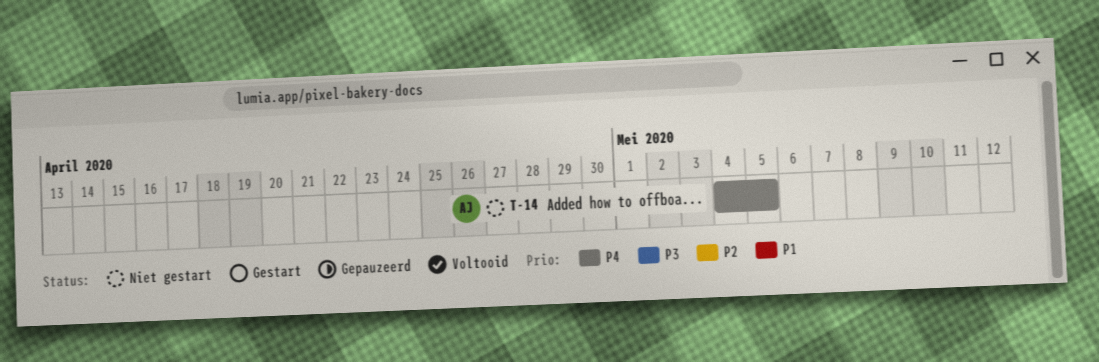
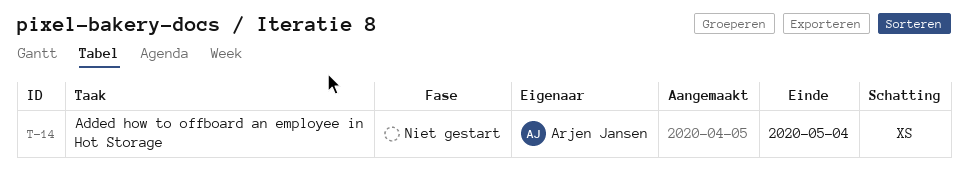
T-14, due: May 5 -> May 4

